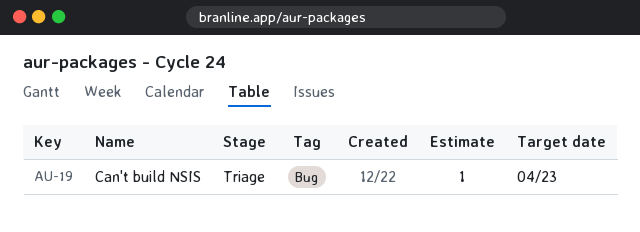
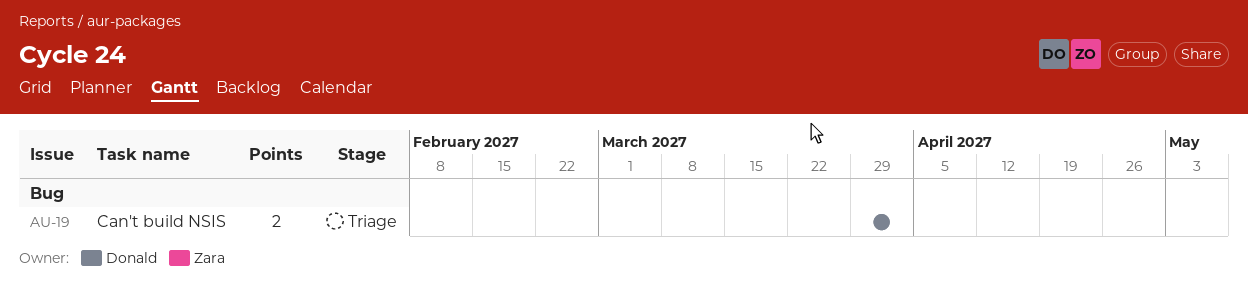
AU-19, estimate: 1 -> 2
AU-19, due: Apr 23 -> Apr 2

